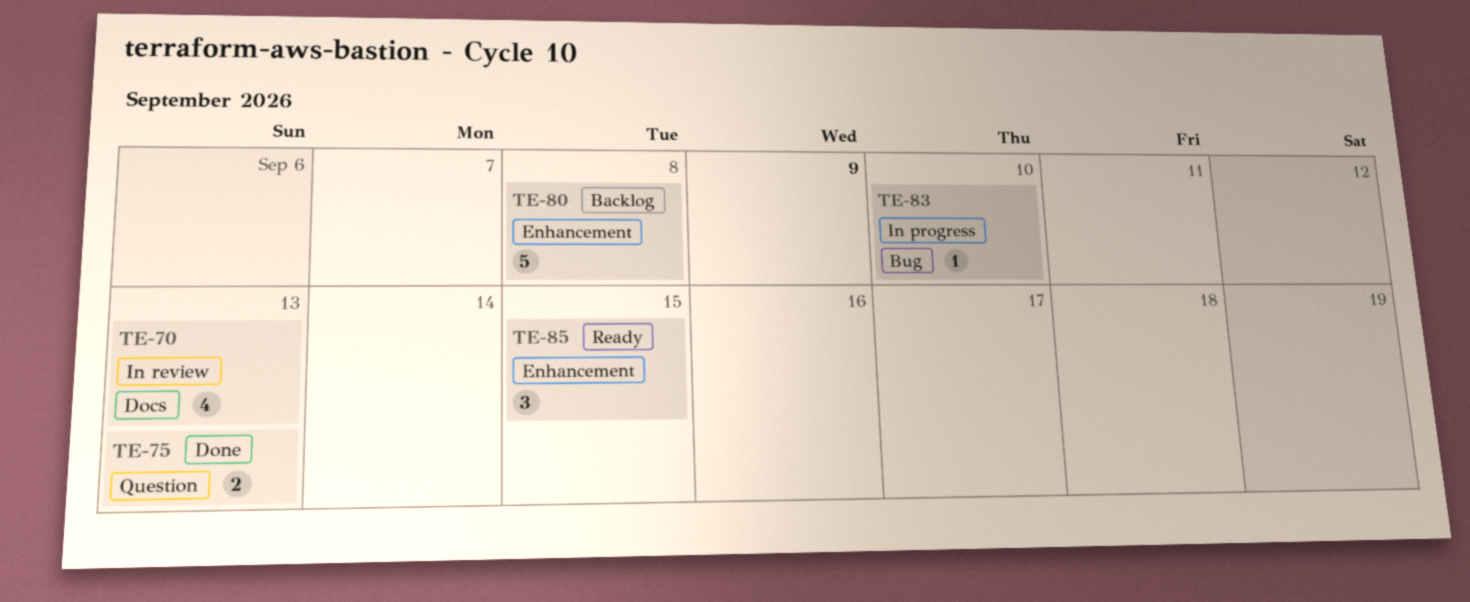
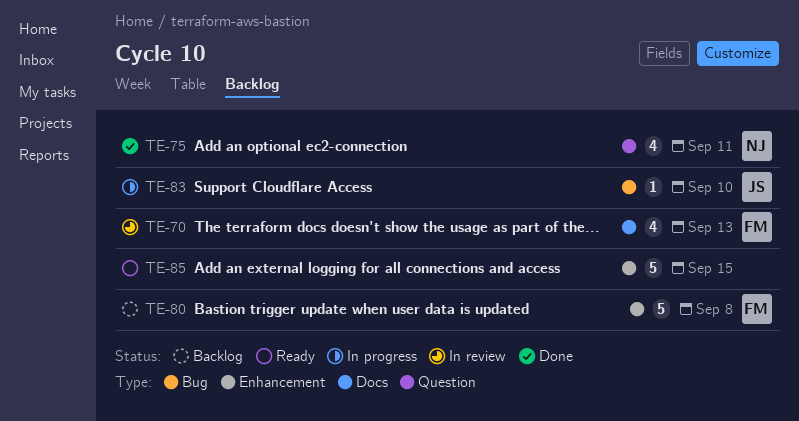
TE-75, estimate: 2 -> 4
TE-75, due: Sep 13 -> Sep 11
TE-85, estimate: 3 -> 5

